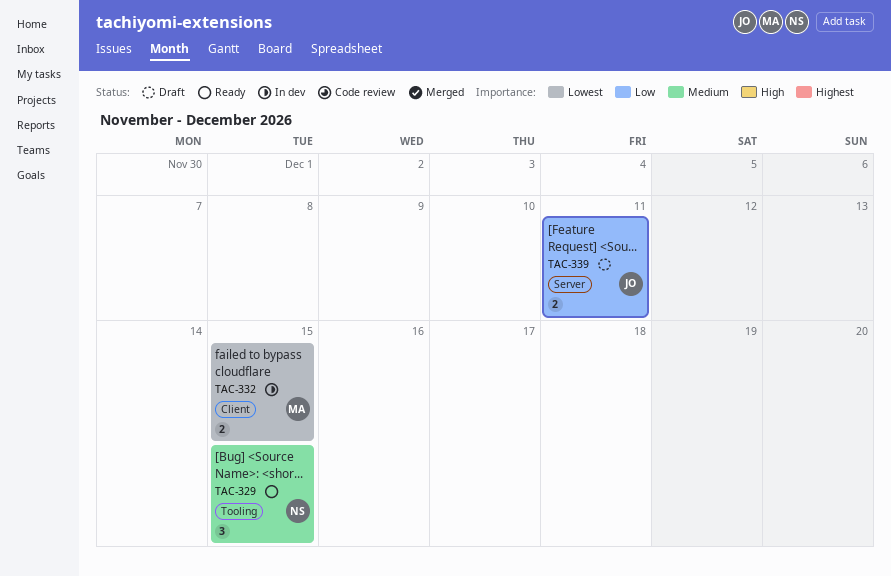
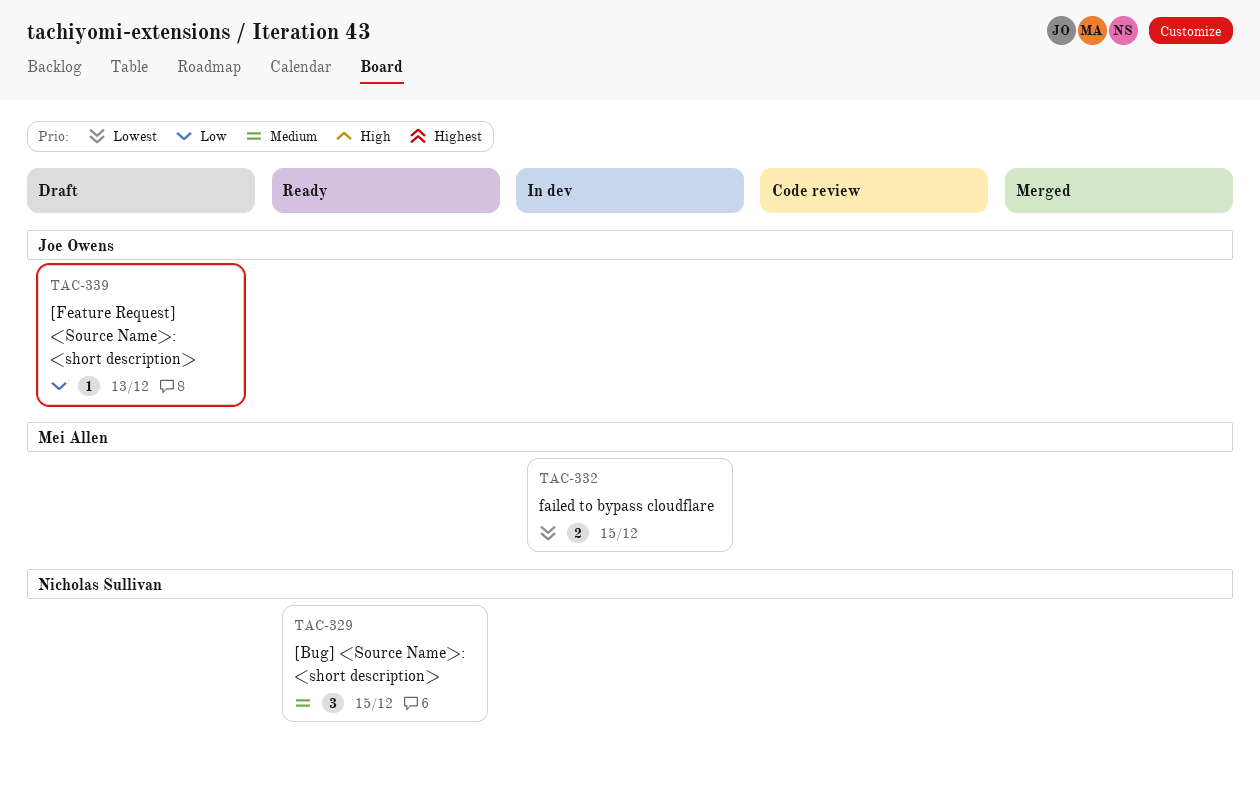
TAC-339, estimate: 2 -> 1
TAC-339, due: Dec 11 -> Dec 13

